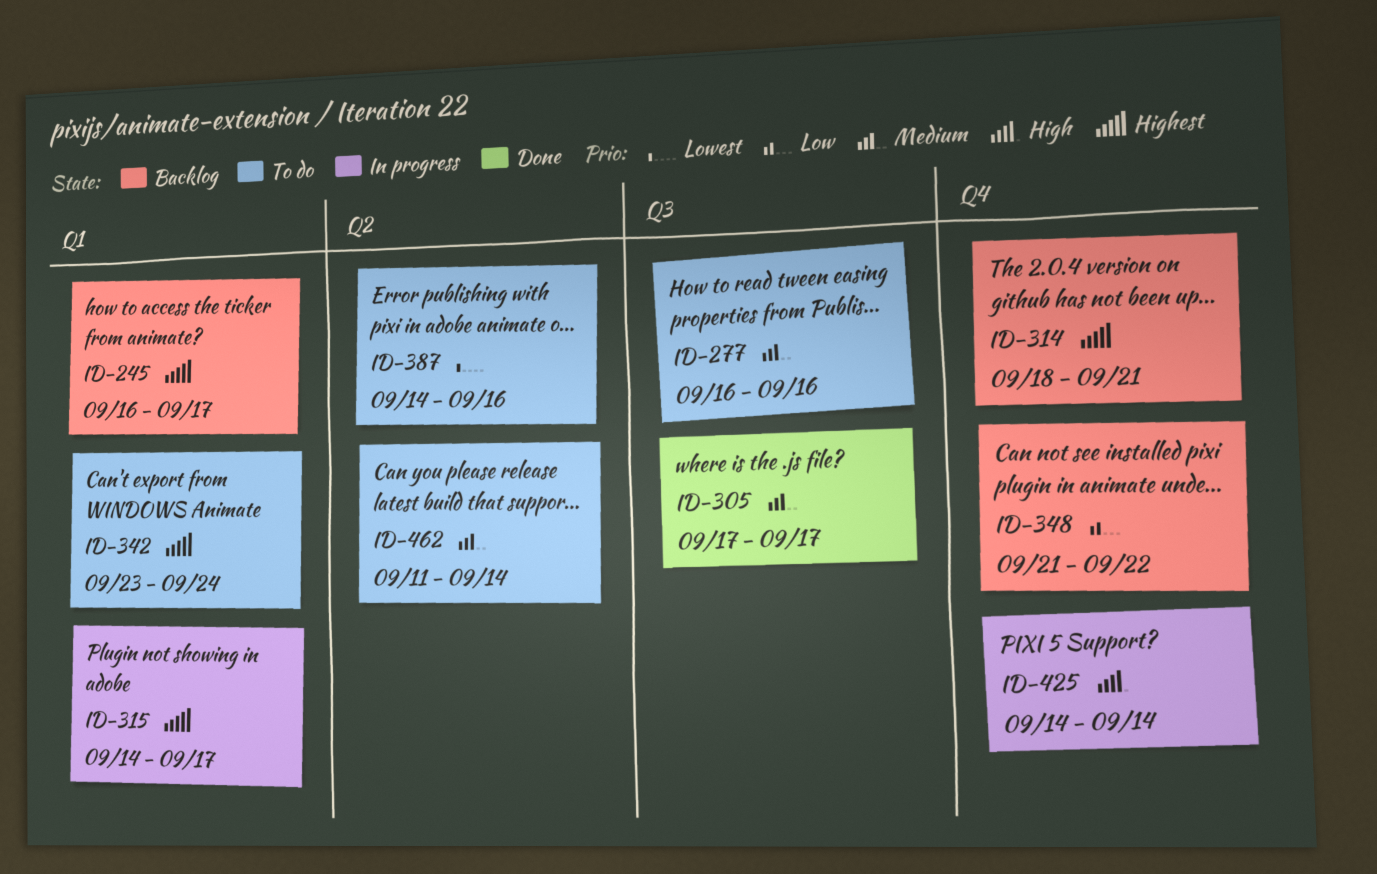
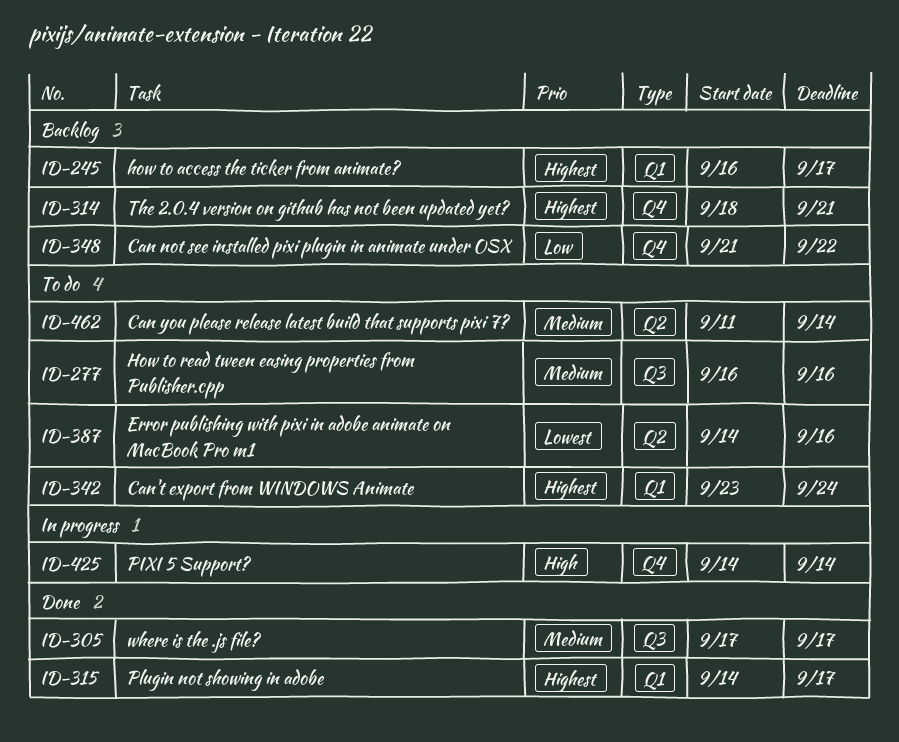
ID-315, status: In progress -> Done

